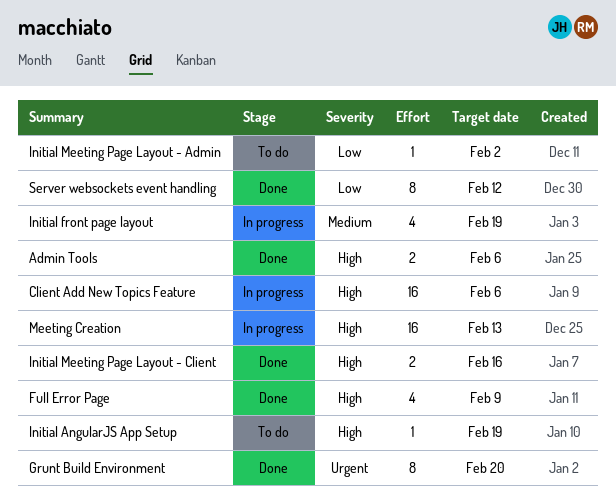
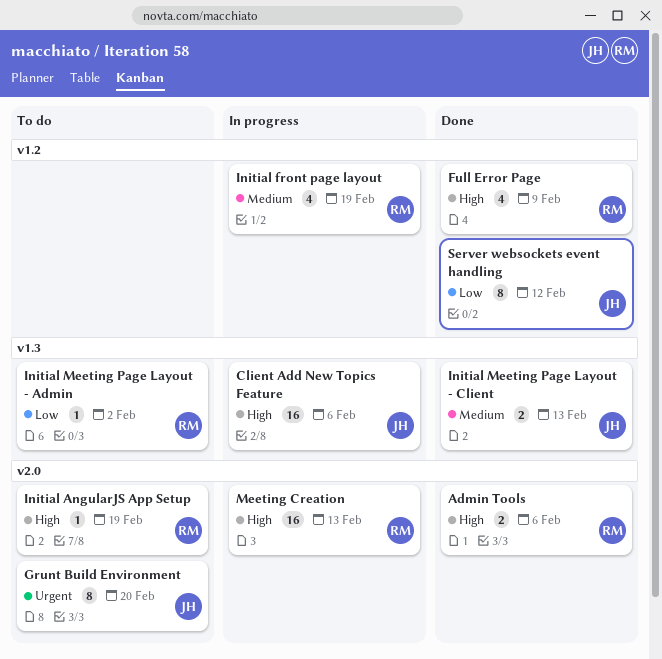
Grunt Build Environment, status: Done -> To do
Initial Meeting Page Layout - Client, priority: High -> Medium
Initial Meeting Page Layout - Client, due: Feb 16 -> Feb 13

